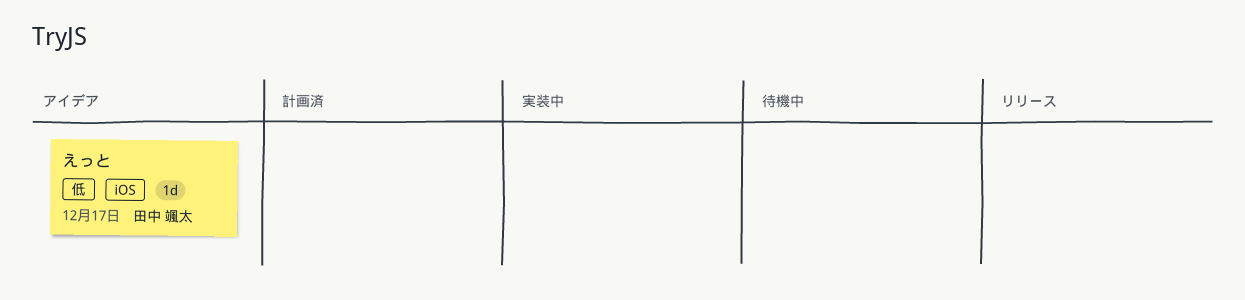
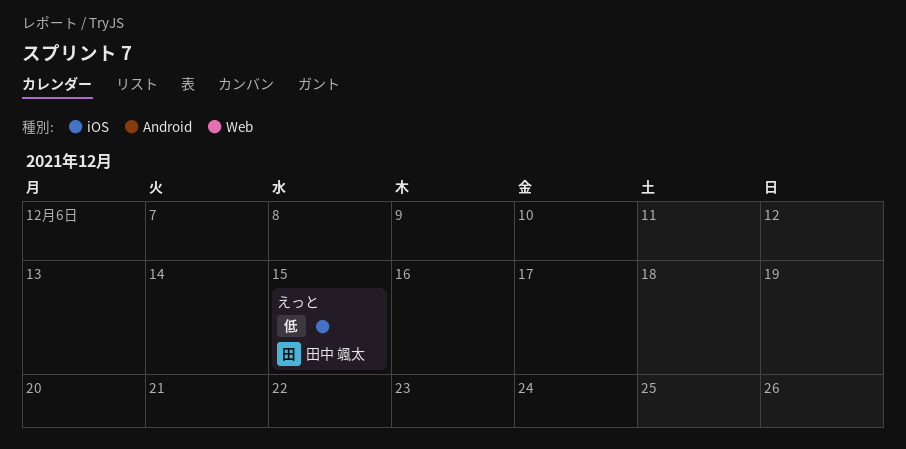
えっと, due: Dec 17 -> Dec 15

